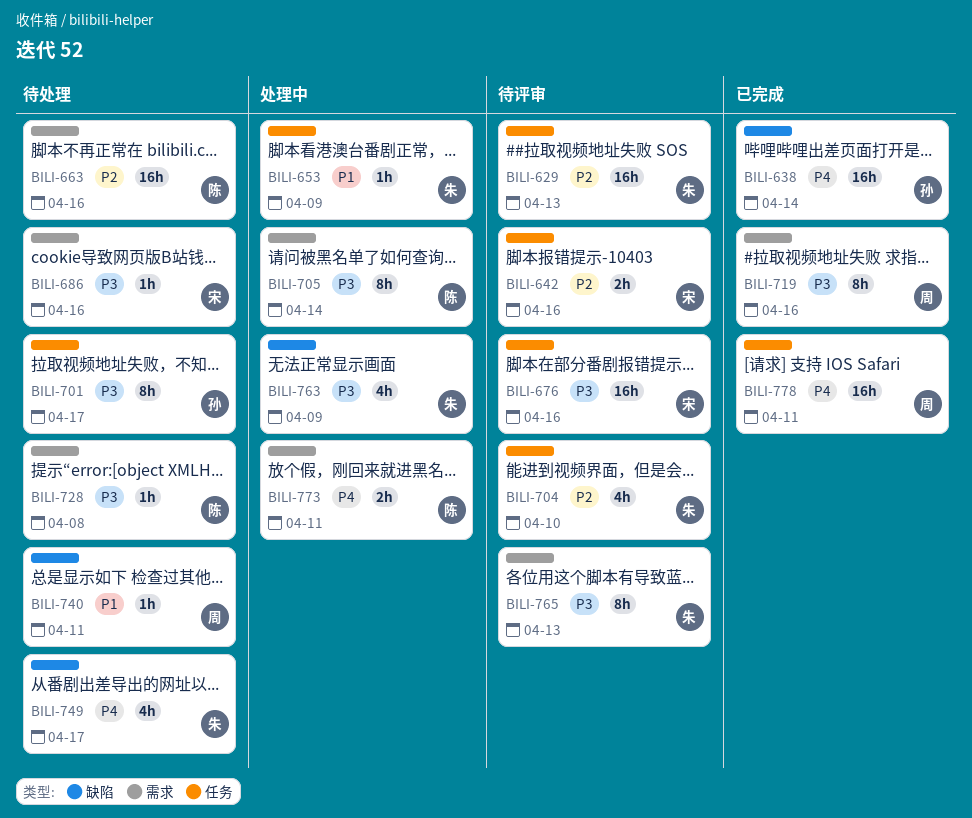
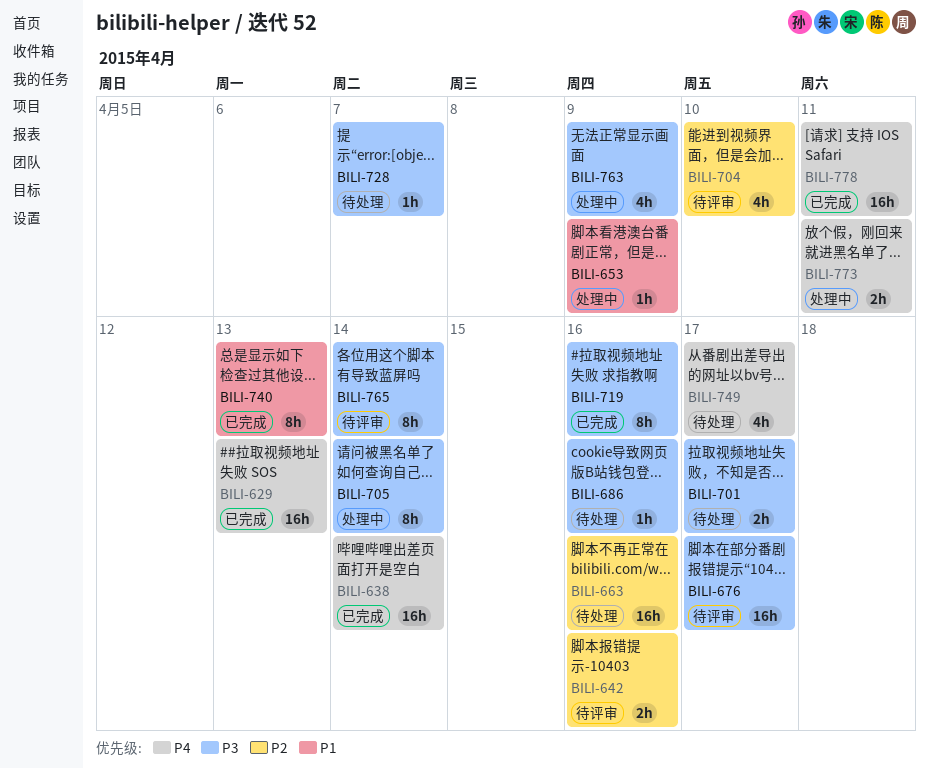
BILI-629, status: 待评审 -> 已完成
BILI-629, priority: P2 -> P4
BILI-676, due: Apr 16 -> Apr 17
BILI-701, estimate: 8h -> 2h
BILI-728, due: Apr 8 -> Apr 7
BILI-740, status: 待处理 -> 已完成
BILI-740, estimate: 1h -> 8h
BILI-740, due: Apr 11 -> Apr 13
BILI-765, due: Apr 13 -> Apr 14

